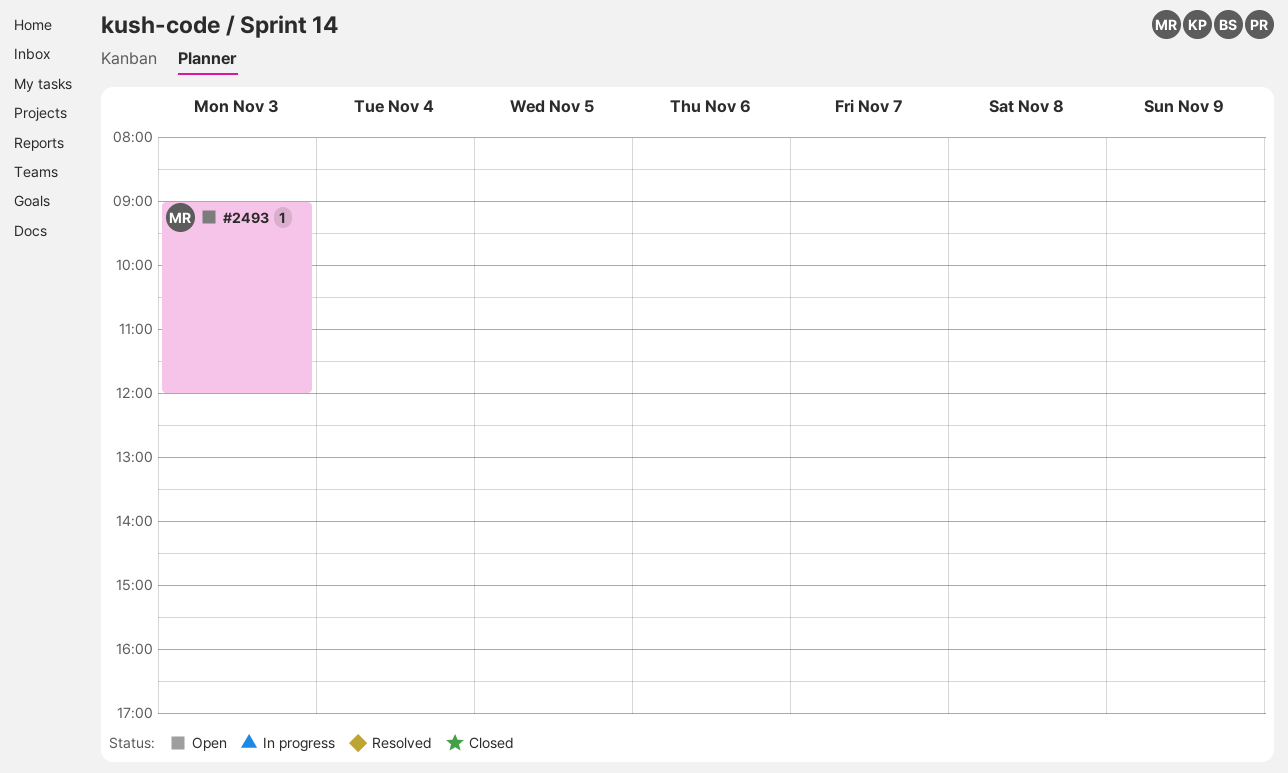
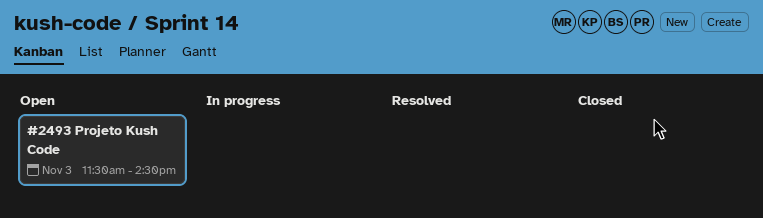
#2493, begins: 09:00 -> 11:30
#2493, ends: 12:00 -> 14:30

